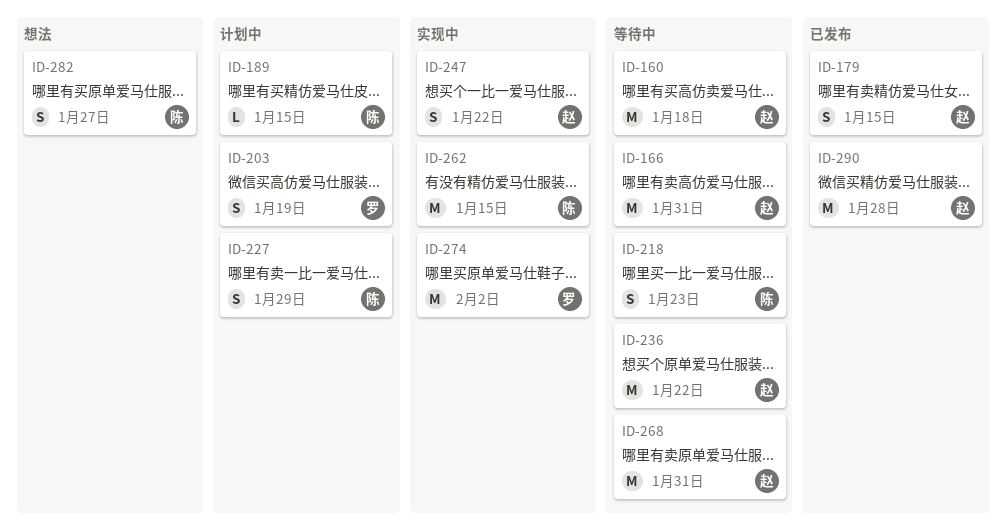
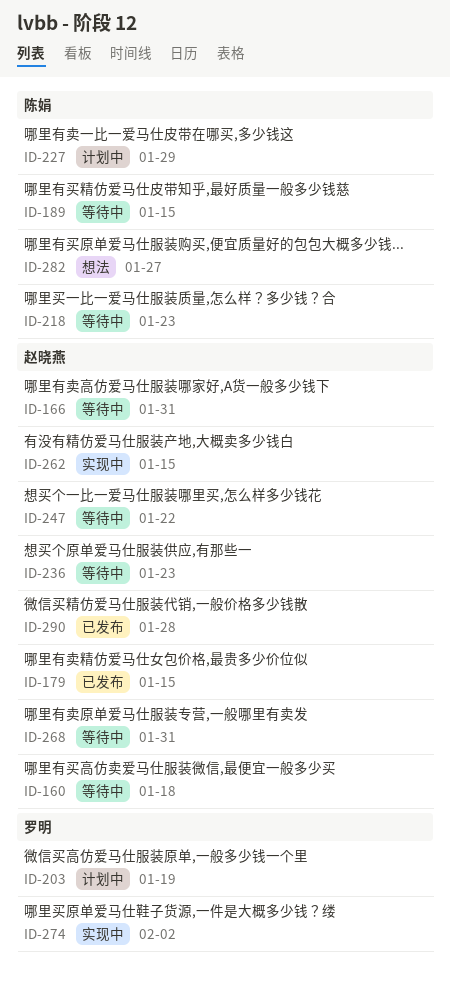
ID-189, status: 计划中 -> 等待中
ID-236, due: Jan 22 -> Jan 23
ID-247, status: 实现中 -> 等待中
ID-262, owner: 陈娟 -> 赵晓燕

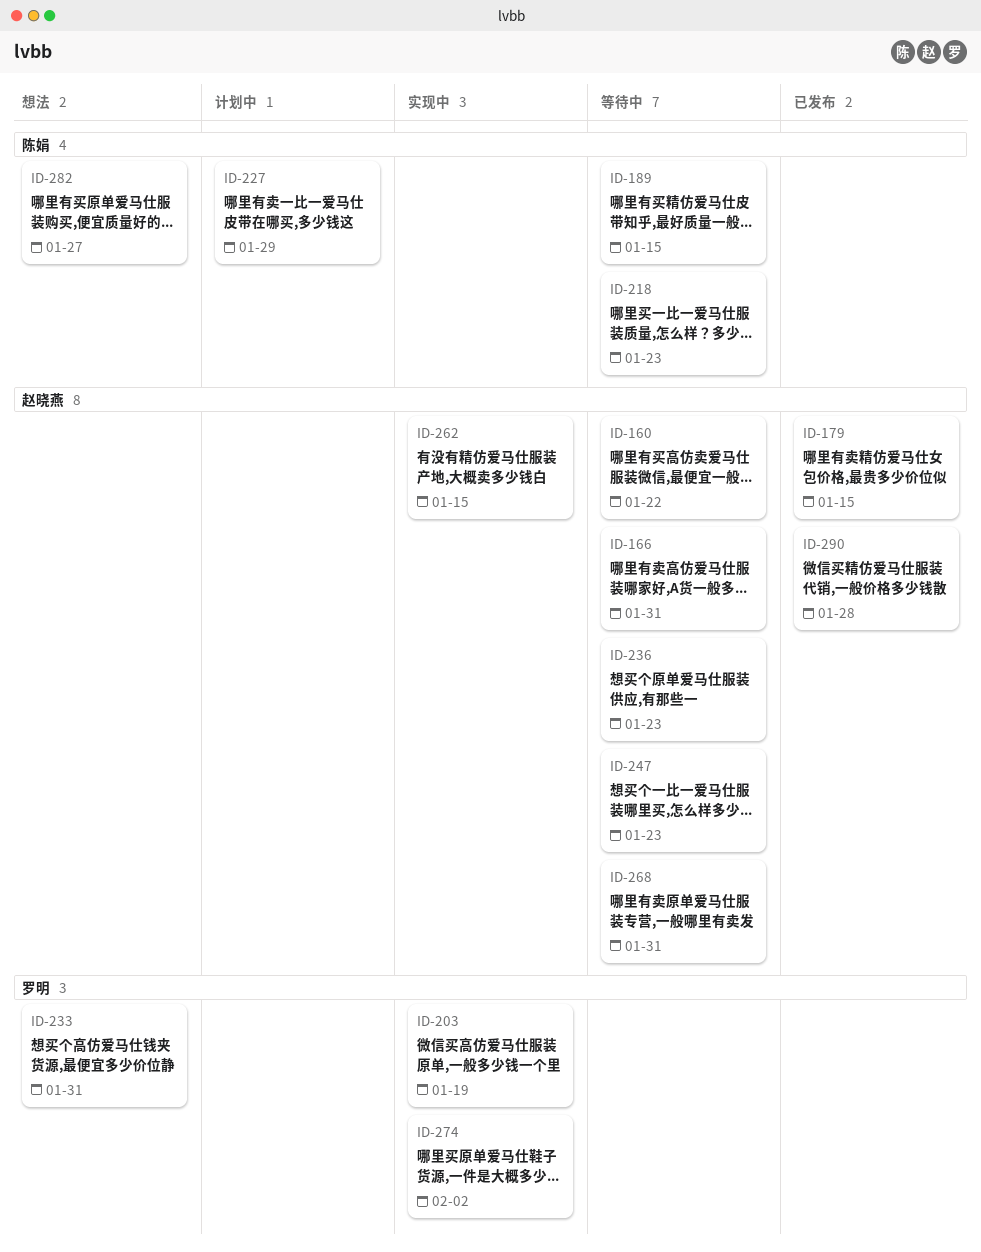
ID-160, due: Jan 18 -> Jan 22
ID-203, status: 计划中 -> 实现中
ID-233: none -> present
ID-247, due: Jan 22 -> Jan 23

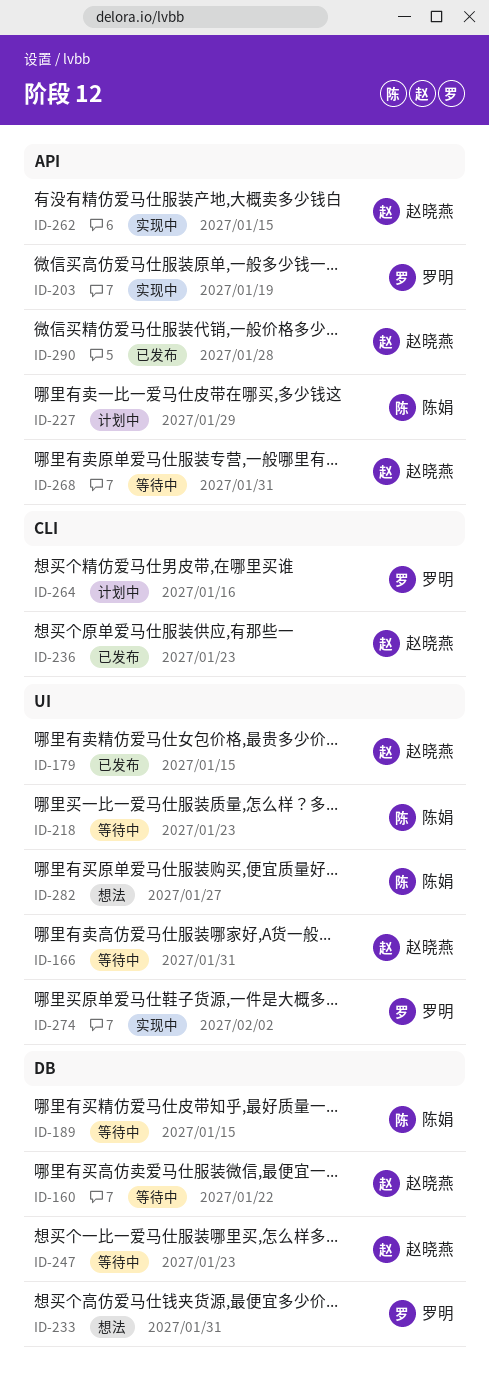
ID-236, status: 等待中 -> 已发布
ID-264: none -> present

